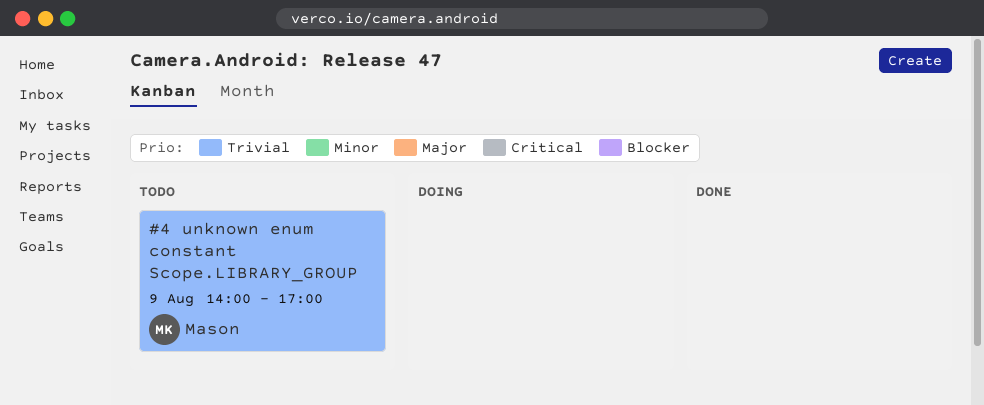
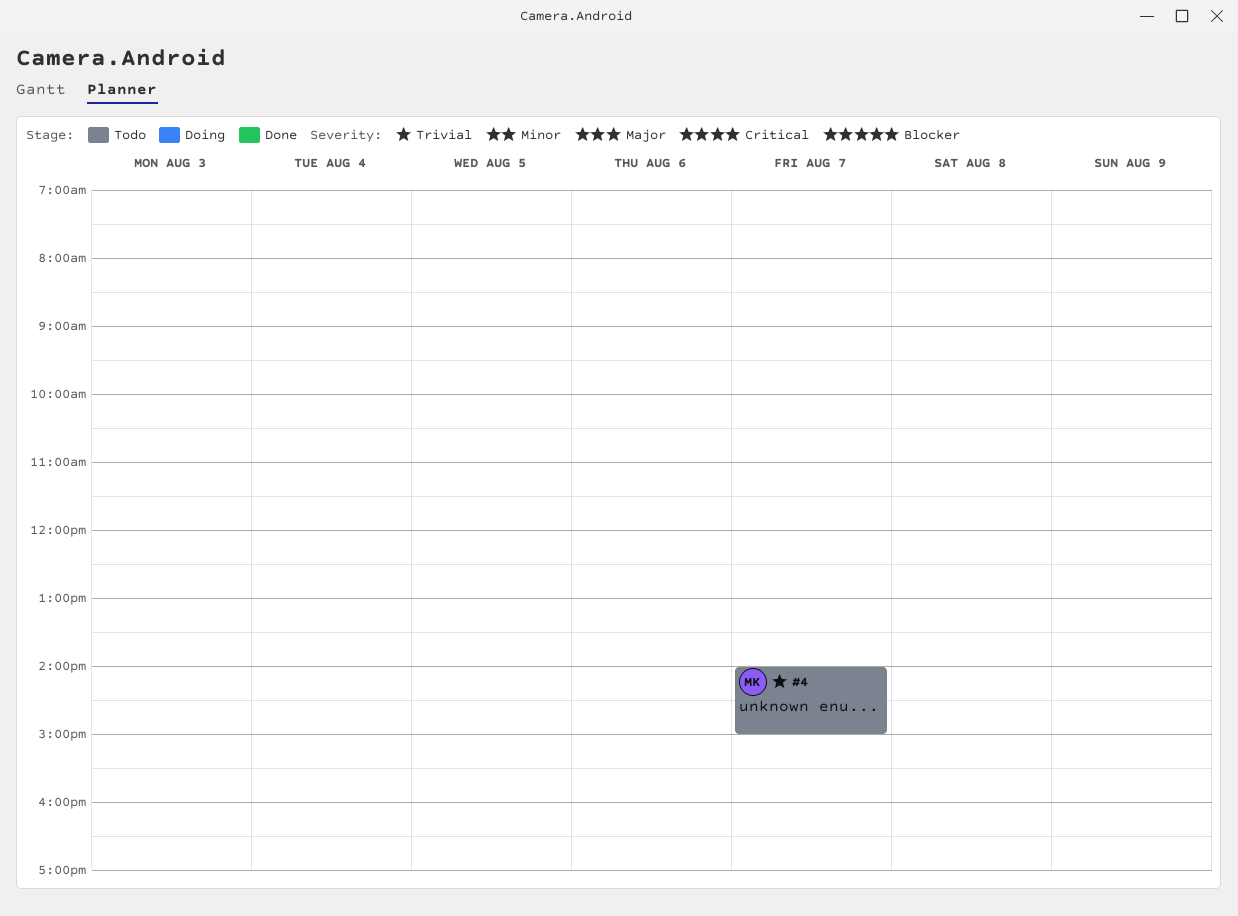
#4, day: Aug 9 -> Aug 7
#4, ends: 17:00 -> 15:00

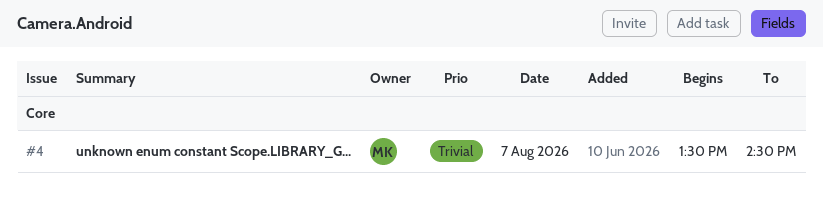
#4, begins: 14:00 -> 13:30
#4, ends: 15:00 -> 14:30

